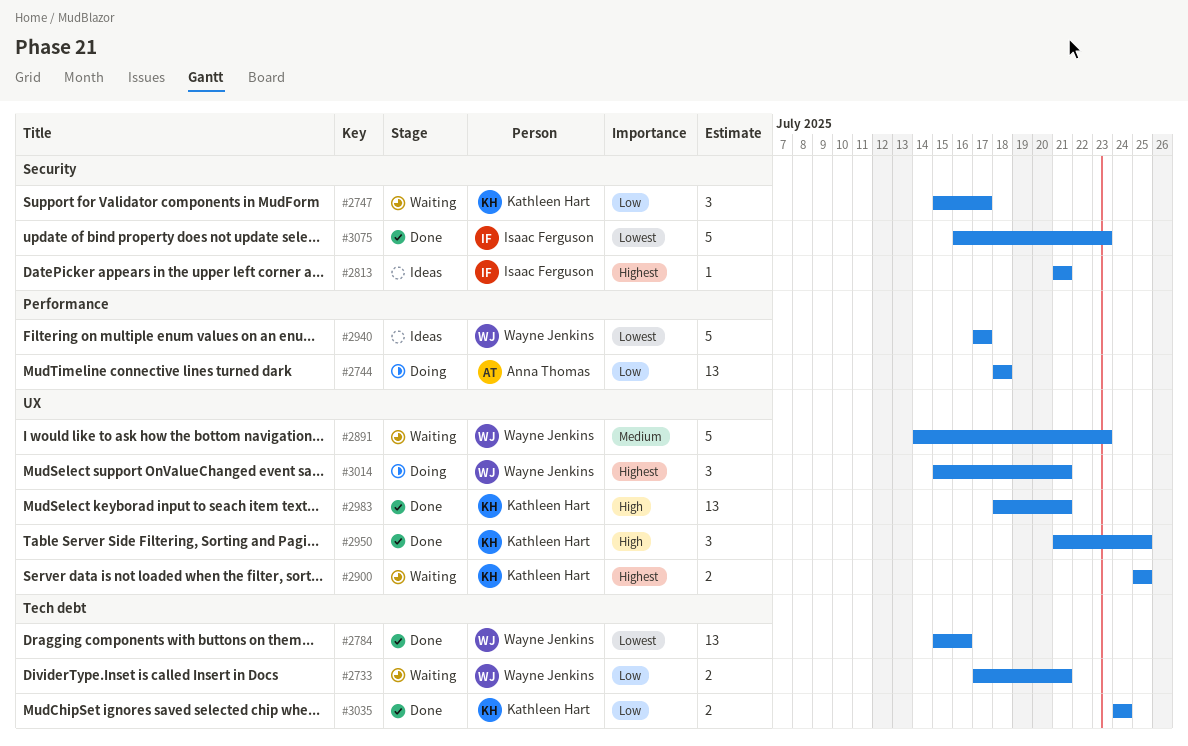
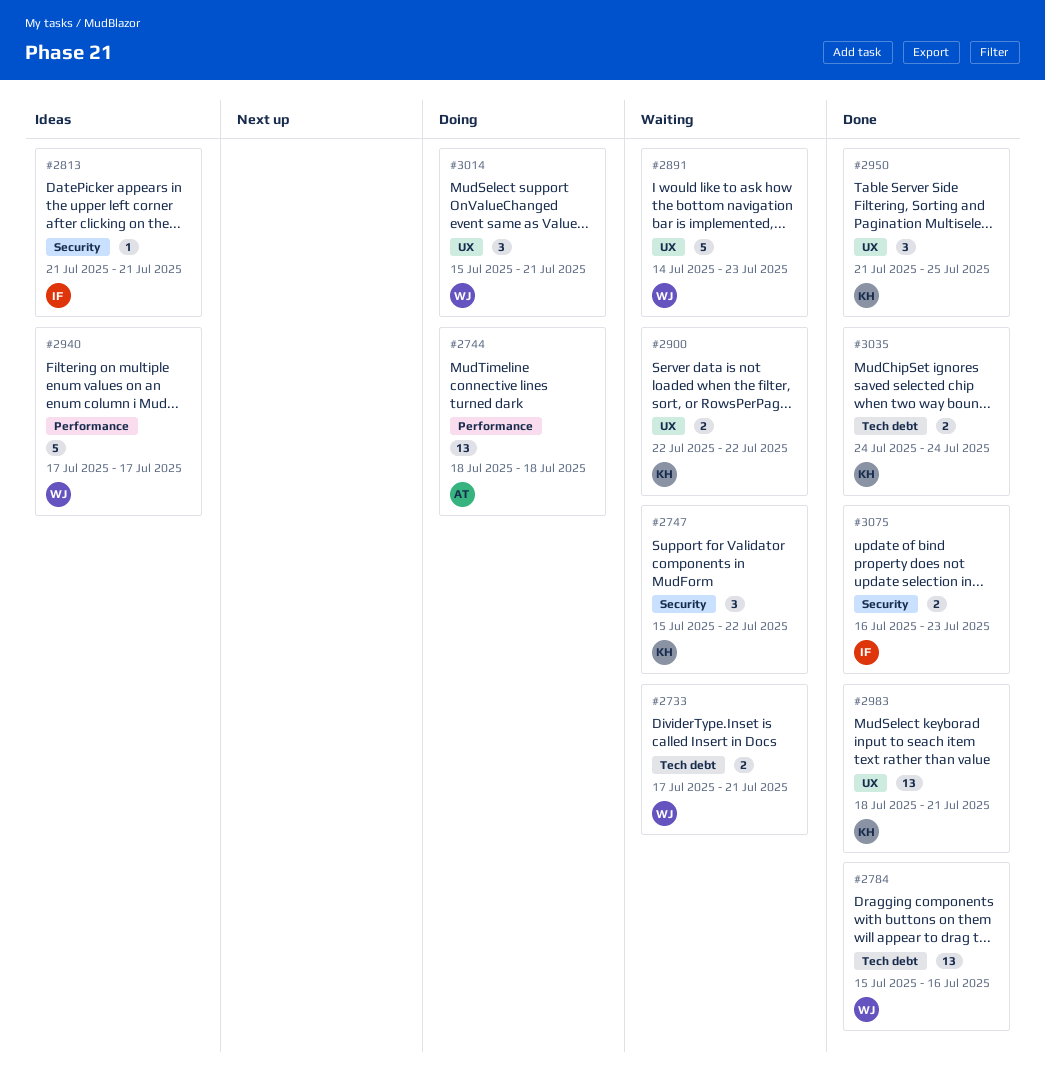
#2747, due: Jul 17 -> Jul 22
#2900, start: Jul 25 -> Jul 22
#2900, due: Jul 25 -> Jul 22
#3075, estimate: 5 -> 2

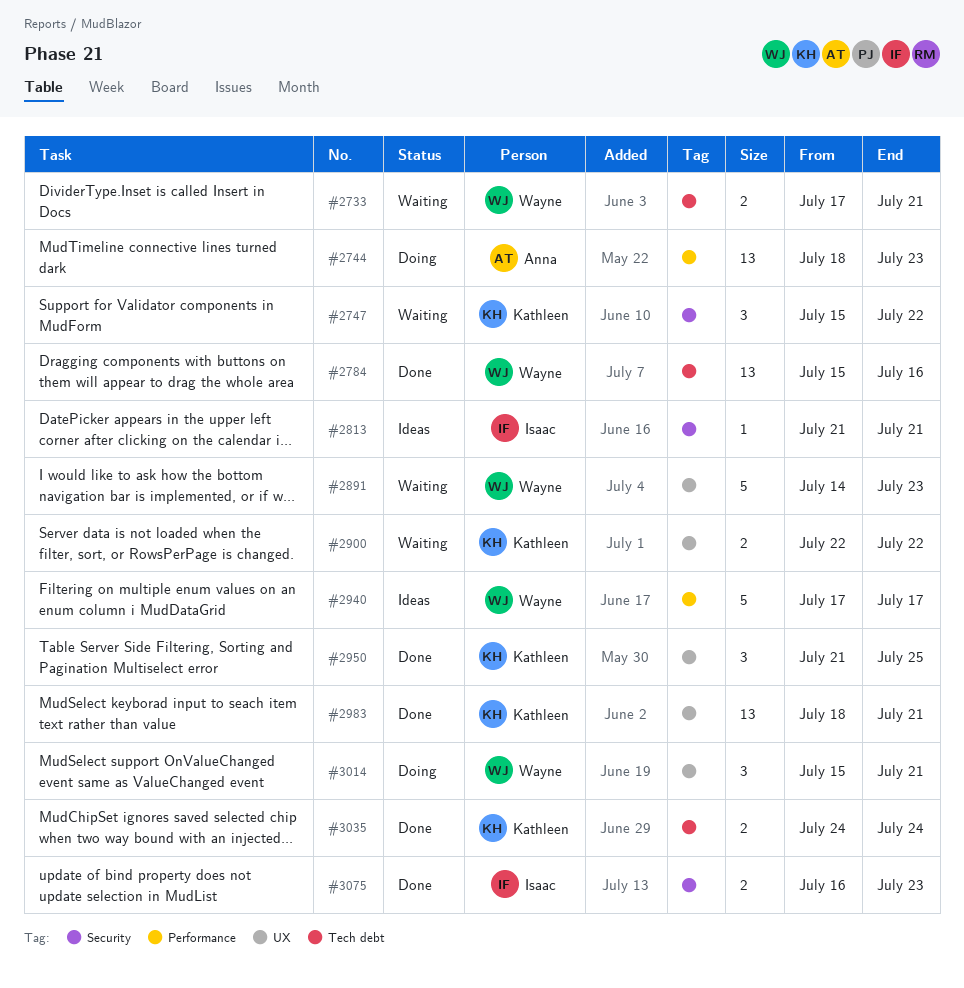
#2744, due: Jul 18 -> Jul 23

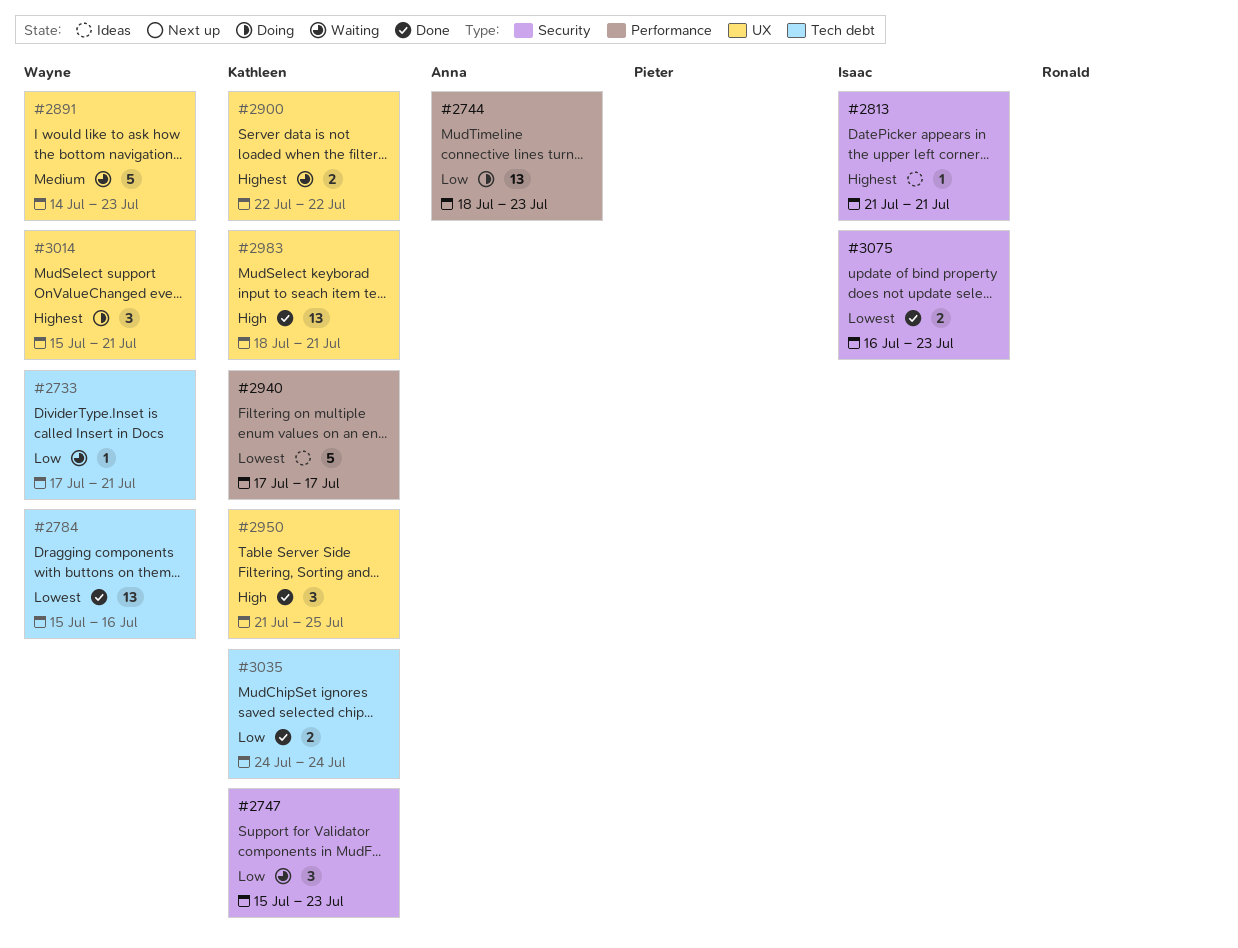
#2733, estimate: 2 -> 1
#2747, due: Jul 22 -> Jul 23
#2940, owner: Wayne -> Kathleen

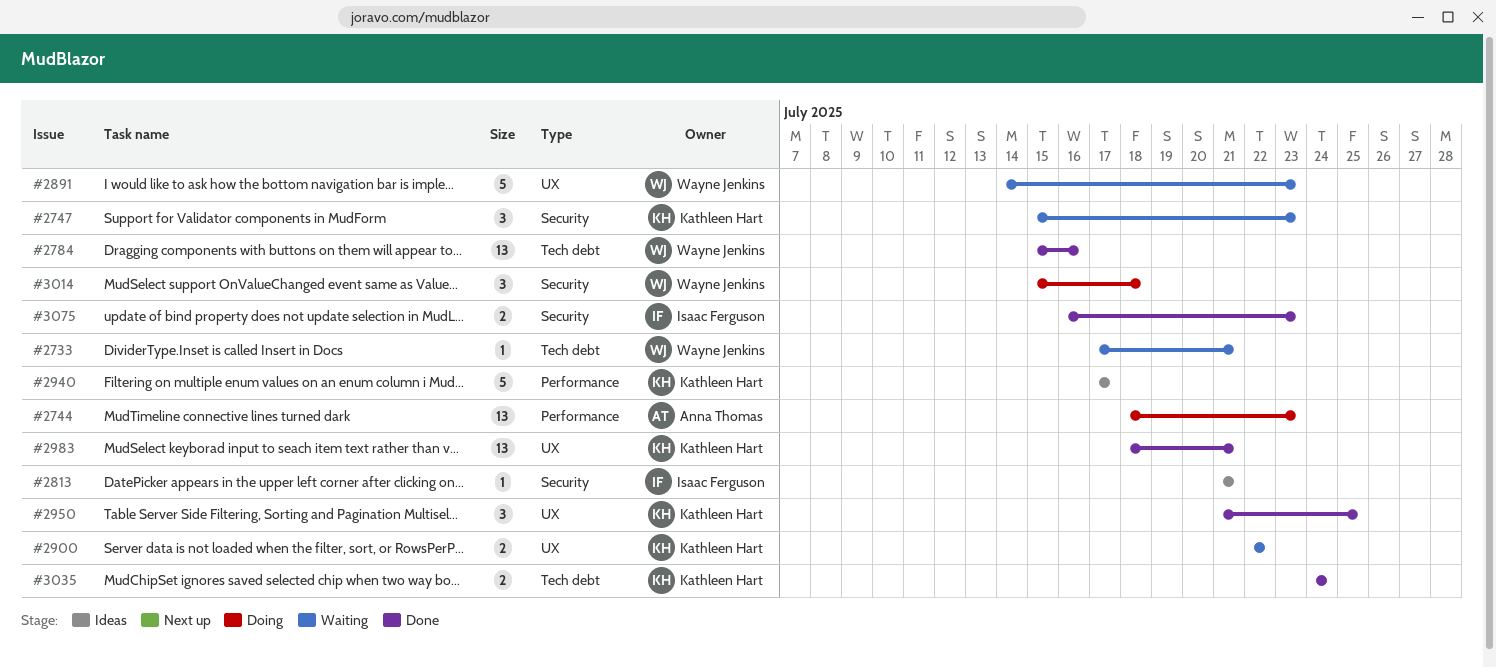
#3014, label: UX -> Security
#3014, due: Jul 21 -> Jul 18

